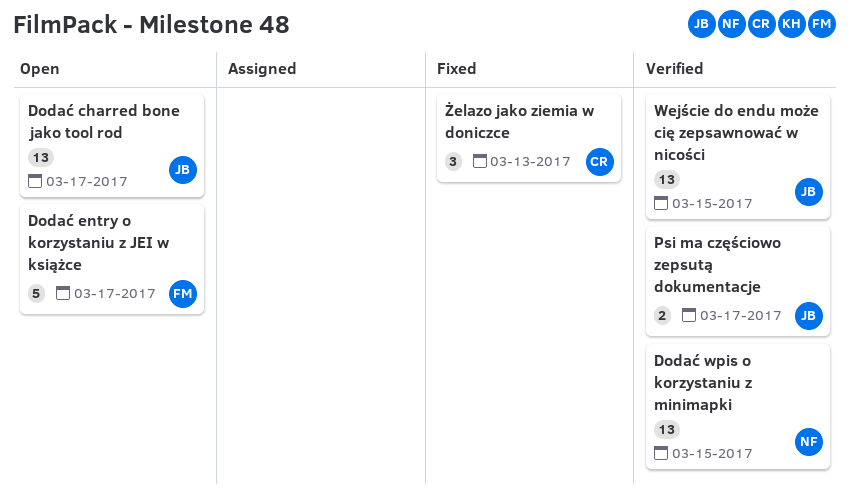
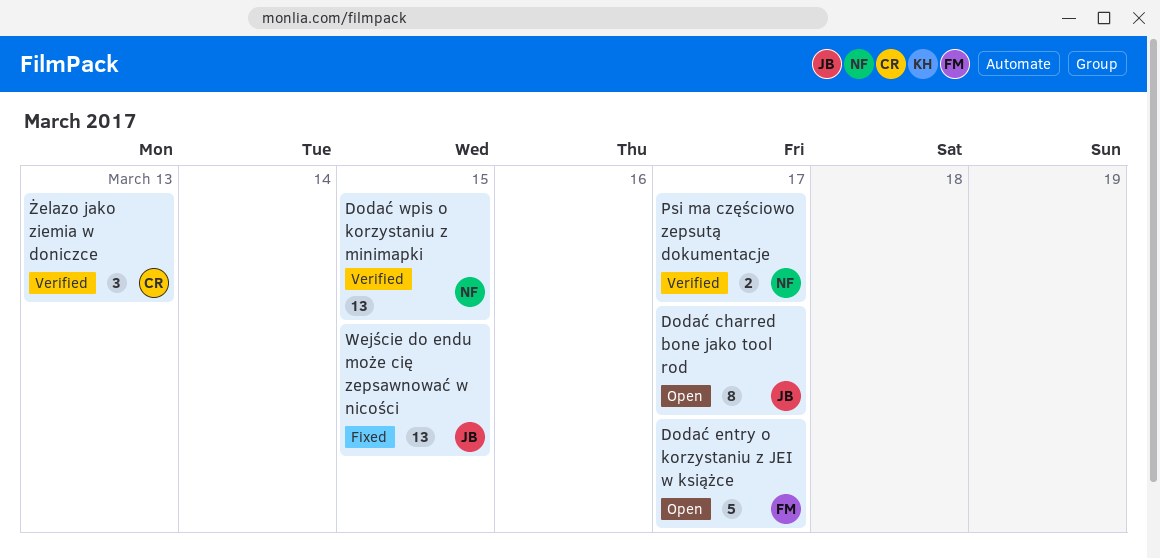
Dodać charred bone jako tool rod, estimate: 13 -> 8
Psi ma częściowo zepsutą dokumentacje, owner: JB -> NF
Wejście do endu może cię zepsawnować w nicości, status: Verified -> Fixed
Żelazo jako ziemia w doniczce, status: Fixed -> Verified

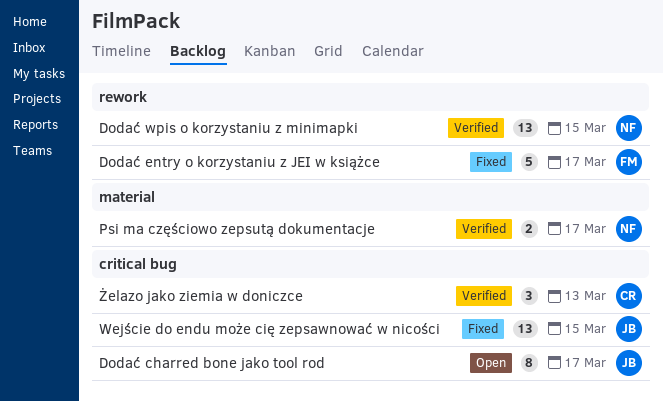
Dodać entry o korzystaniu z JEI w książce, status: Open -> Fixed

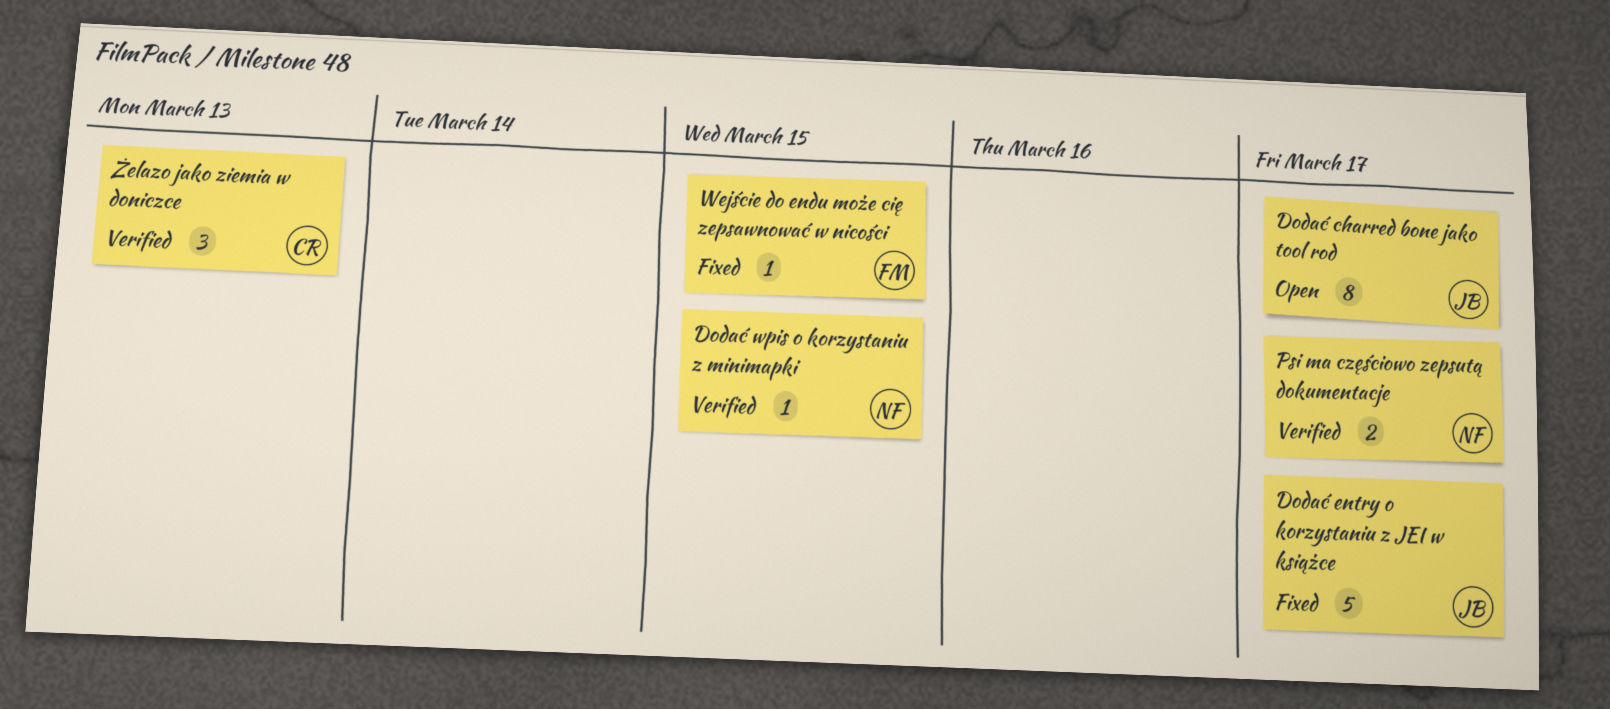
Dodać entry o korzystaniu z JEI w książce, owner: FM -> JB
Dodać wpis o korzystaniu z minimapki, estimate: 13 -> 1
Wejście do endu może cię zepsawnować w nicości, owner: JB -> FM
Wejście do endu może cię zepsawnować w nicości, estimate: 13 -> 1

